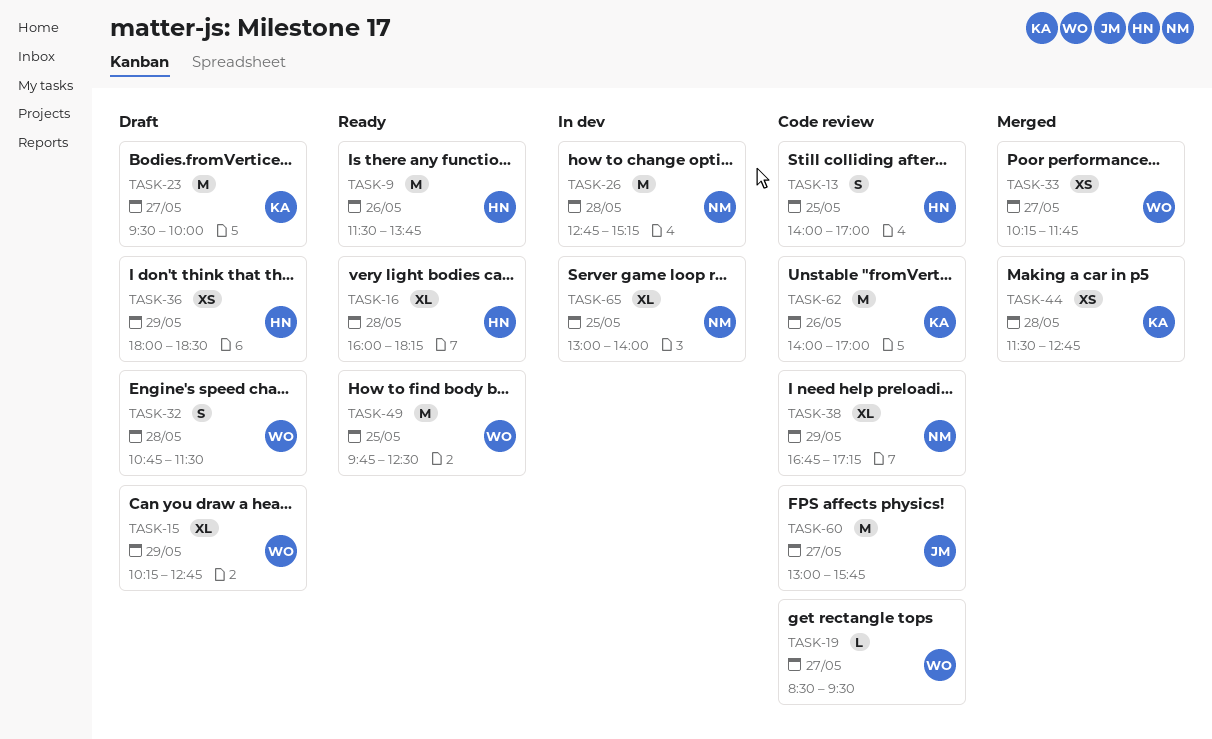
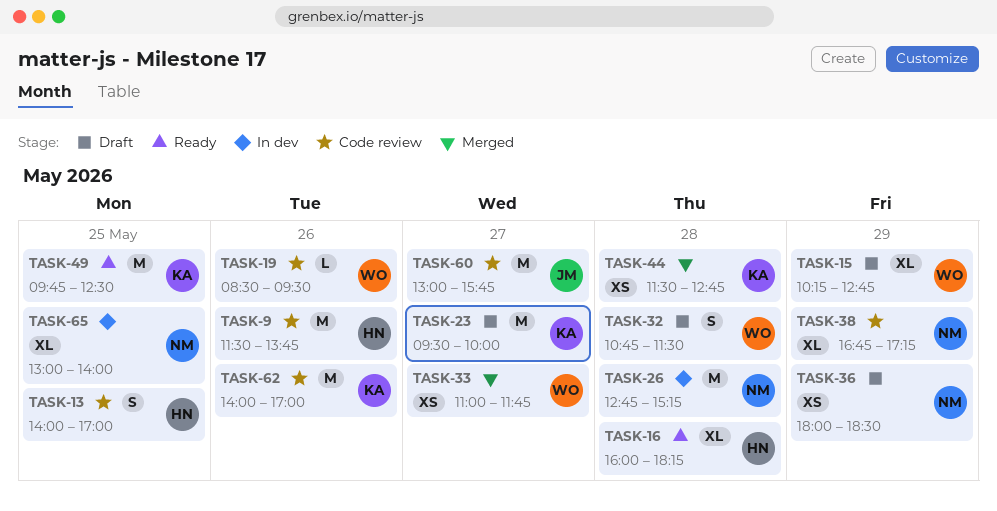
TASK-9, status: Ready -> Code review
TASK-19, day: May 27 -> May 26
TASK-33, begins: 10:15 -> 11:00
TASK-36, owner: HN -> NM
TASK-49, owner: WO -> KA

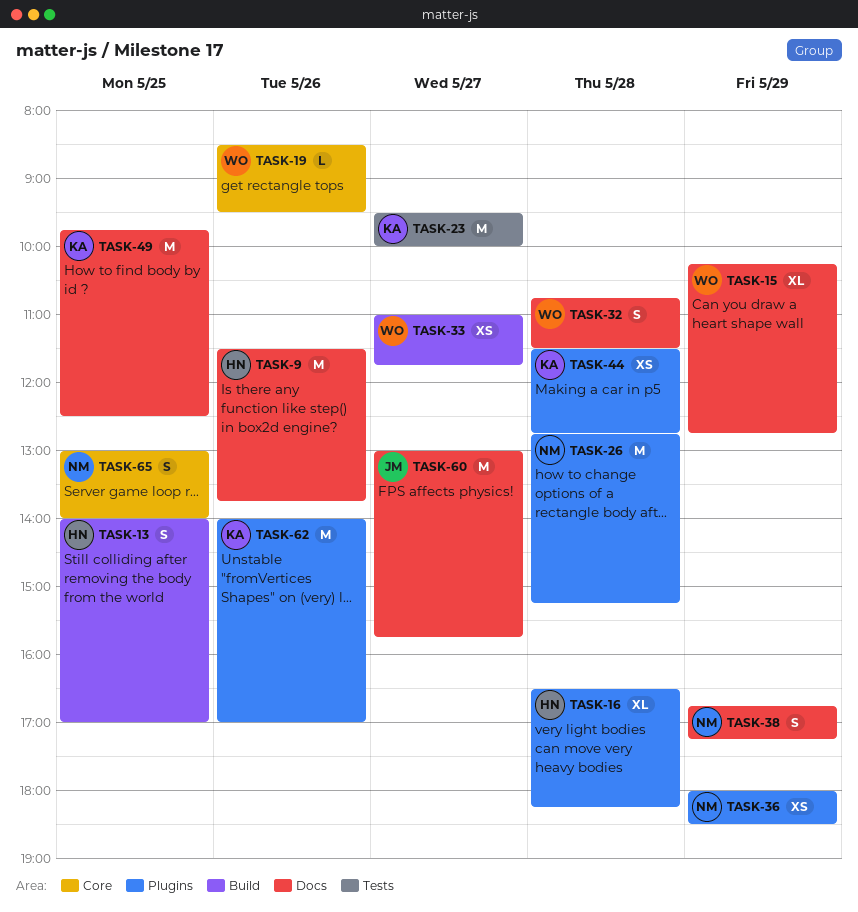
TASK-16, begins: 16:00 -> 16:30
TASK-38, estimate: XL -> S
TASK-65, estimate: XL -> S

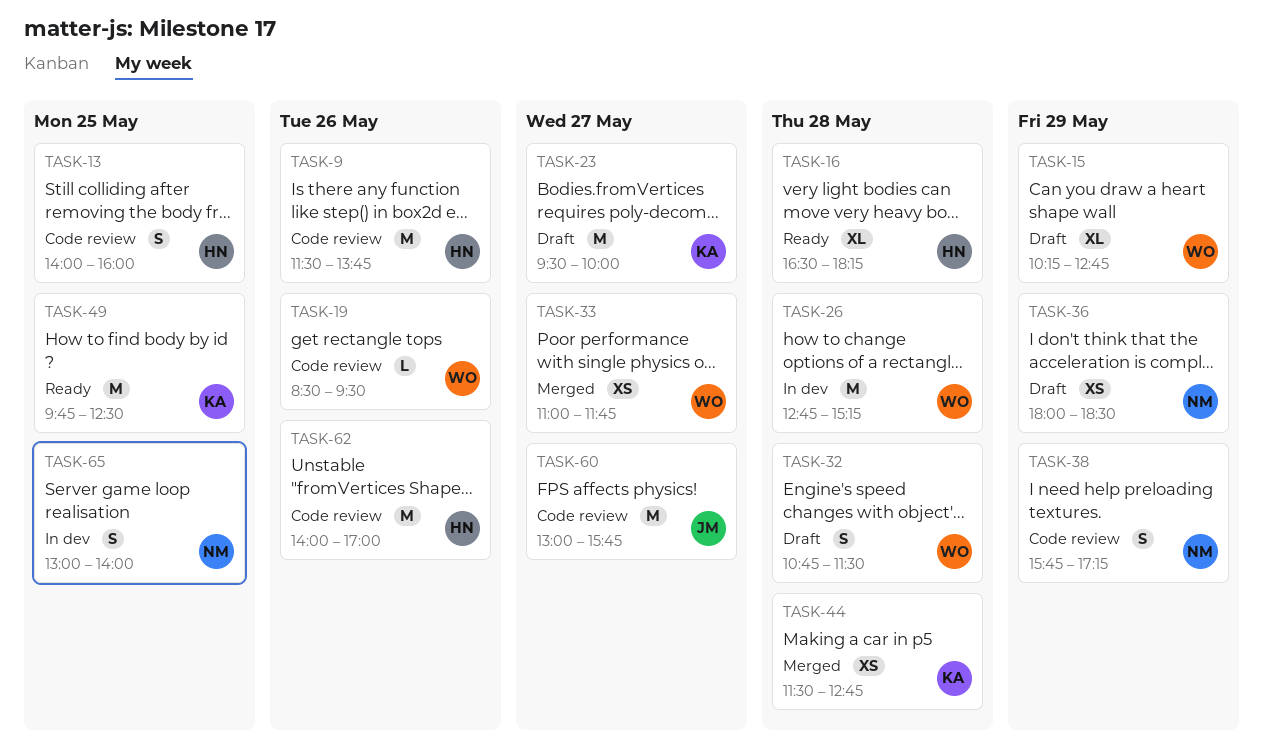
TASK-13, ends: 17:00 -> 16:00
TASK-26, owner: NM -> WO
TASK-38, begins: 16:45 -> 15:45
TASK-62, owner: KA -> HN

